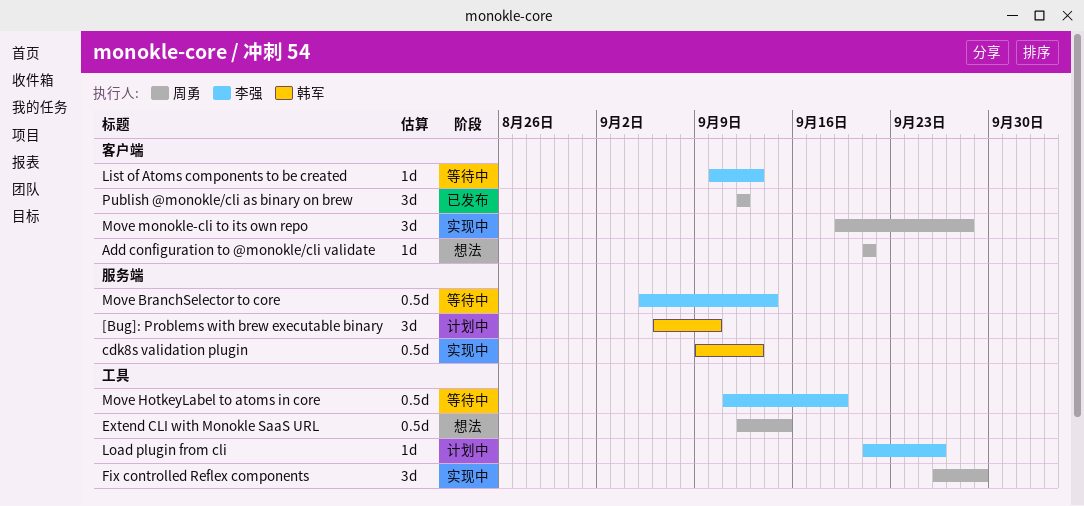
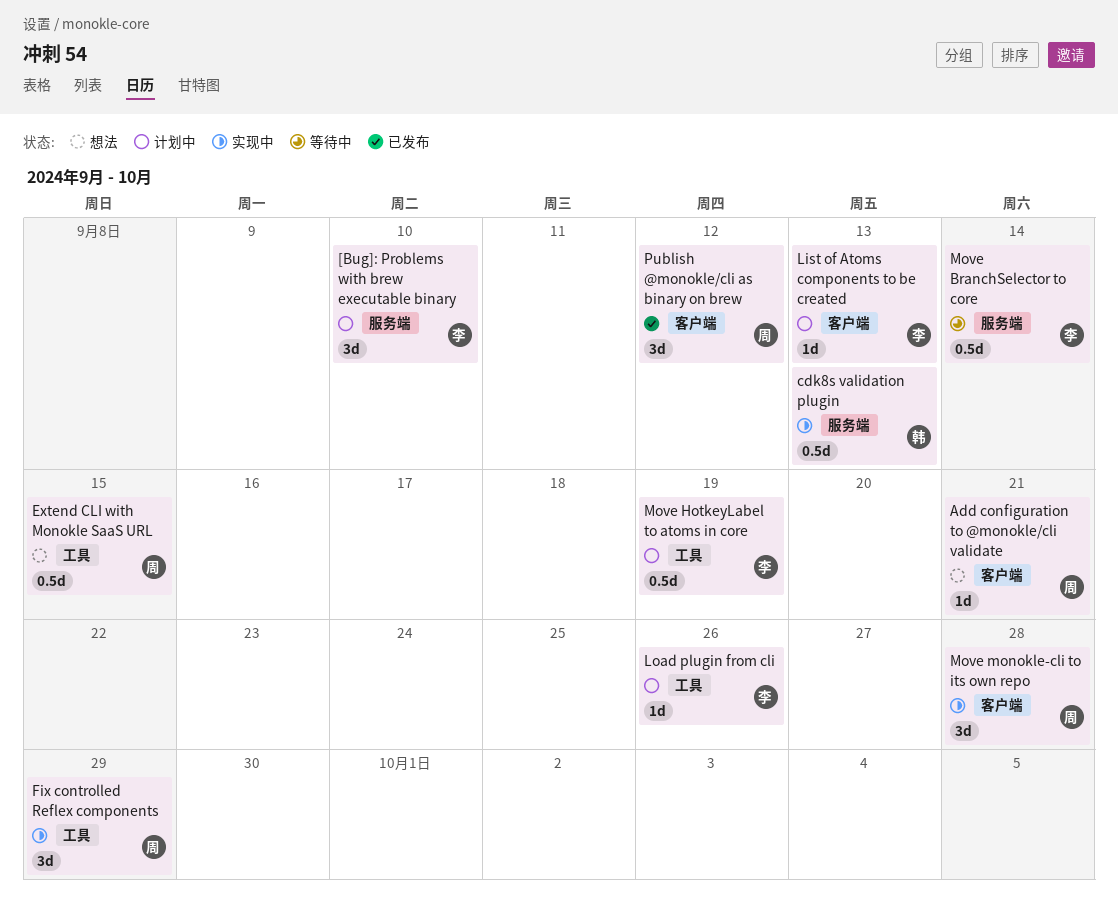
[Bug]: Problems with brew executable binary, owner: 韩军 -> 李强
List of Atoms components to be created, status: 等待中 -> 计划中
Move HotkeyLabel to atoms in core, status: 等待中 -> 计划中

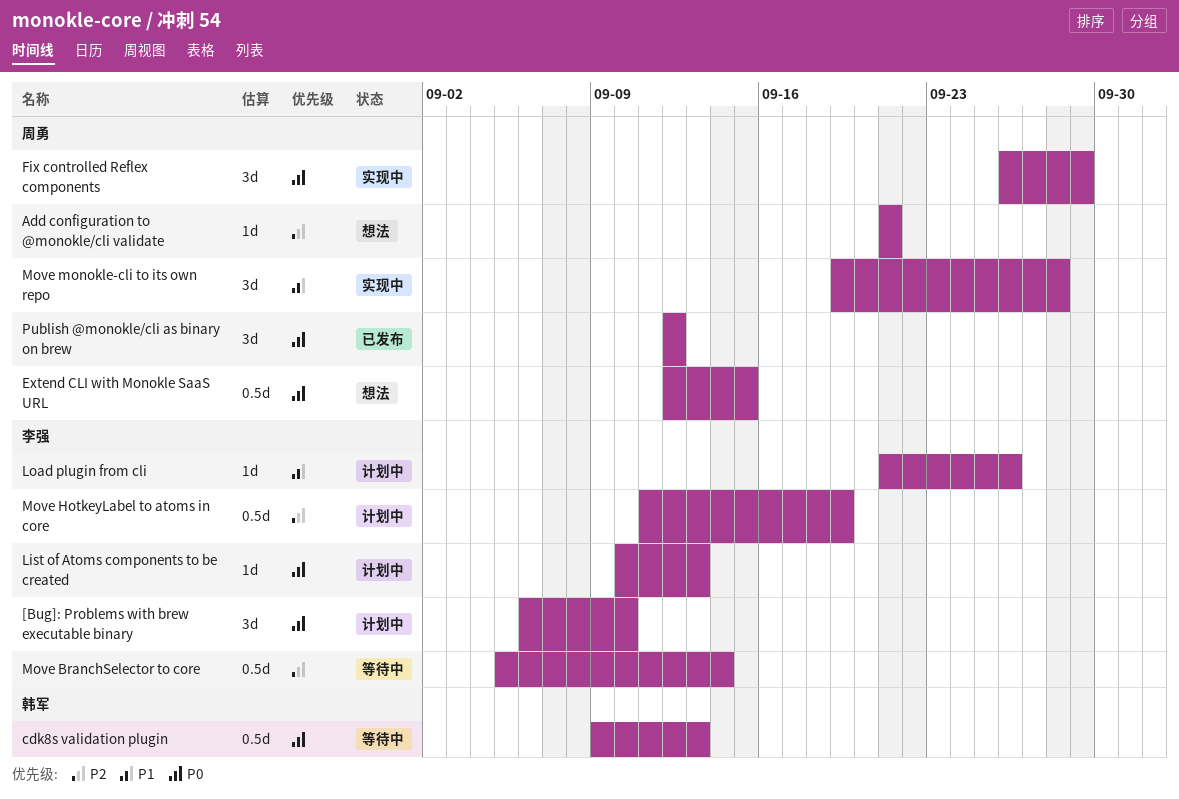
cdk8s validation plugin, status: 实现中 -> 等待中

